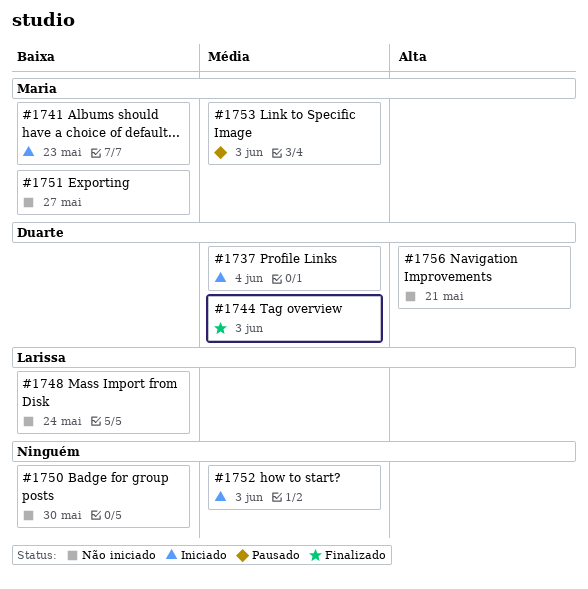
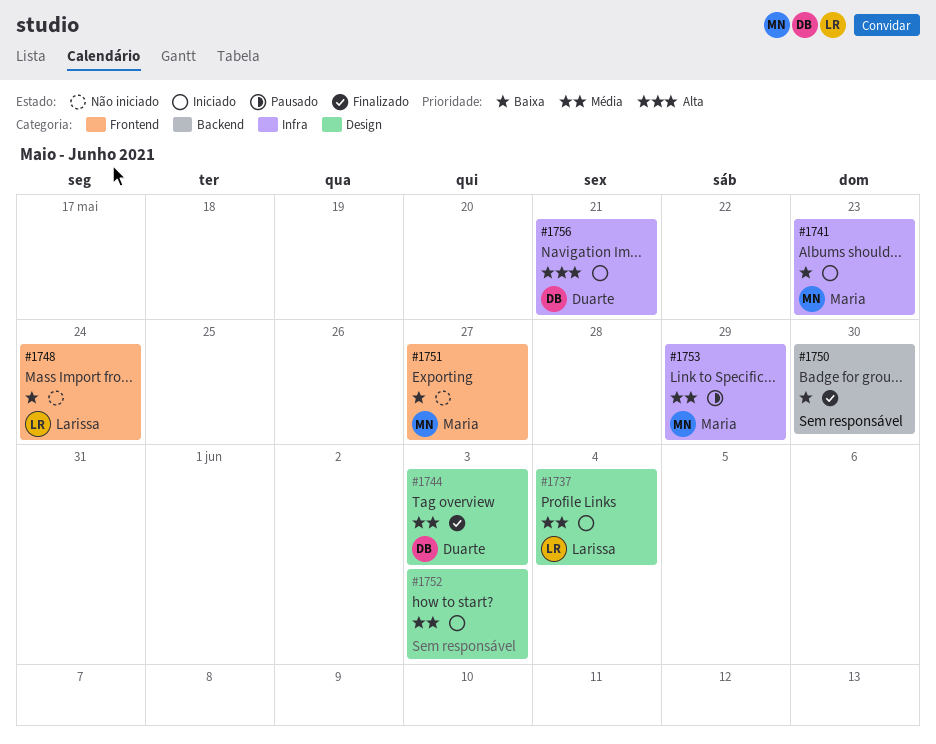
#1737, owner: Duarte -> Larissa
#1750, status: Não iniciado -> Finalizado
#1753, due: Jun 3 -> May 29
#1756, status: Não iniciado -> Iniciado

